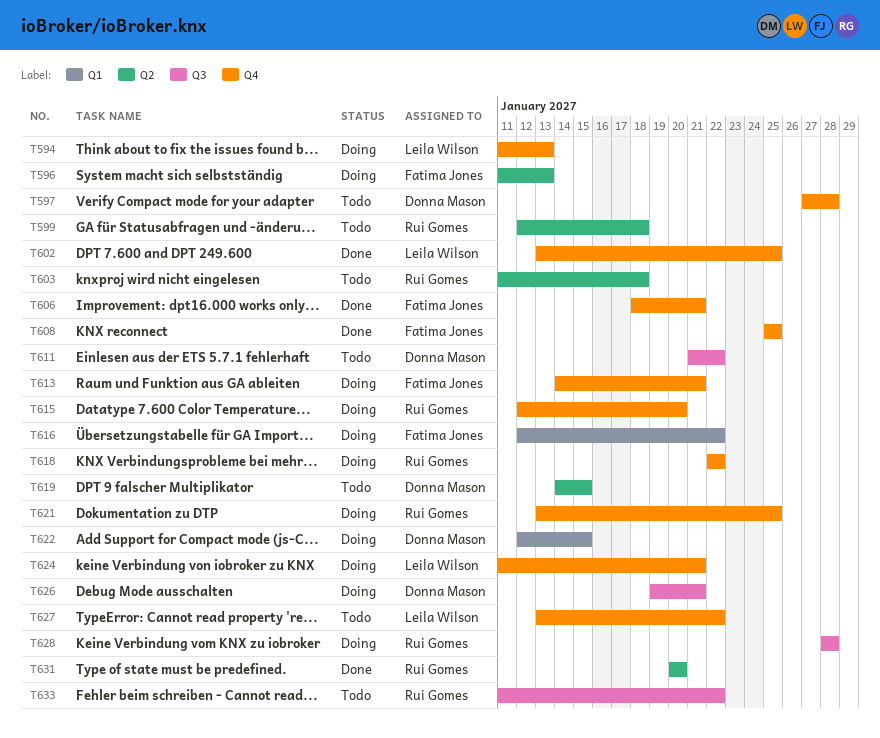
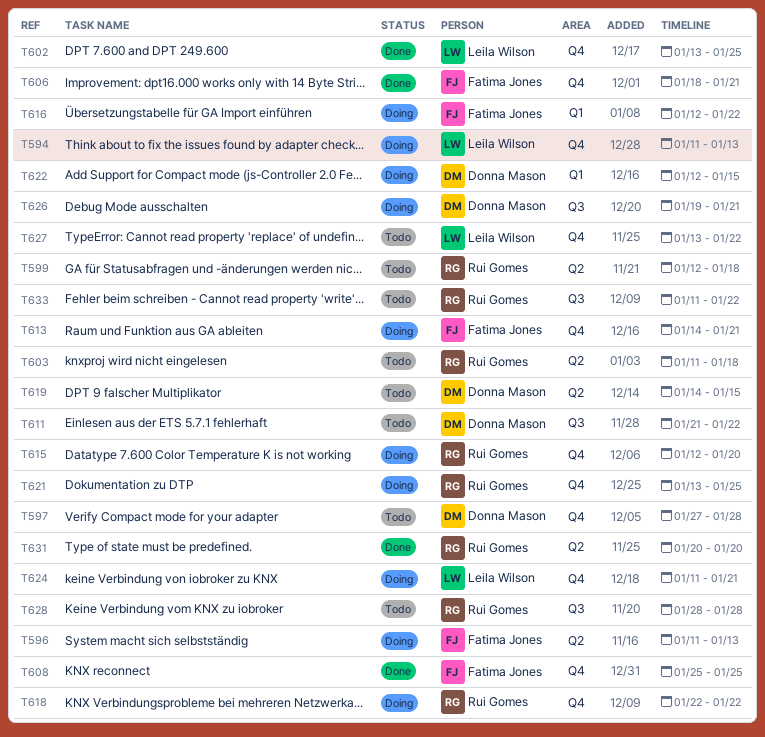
T628, status: Doing -> Todo

